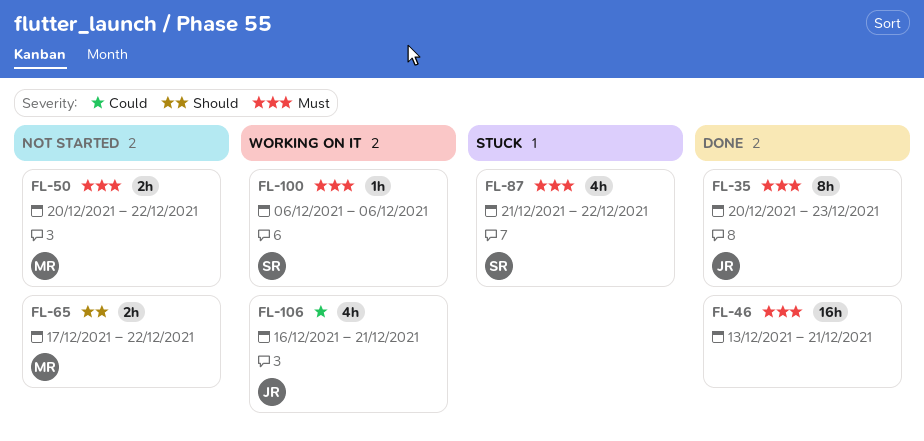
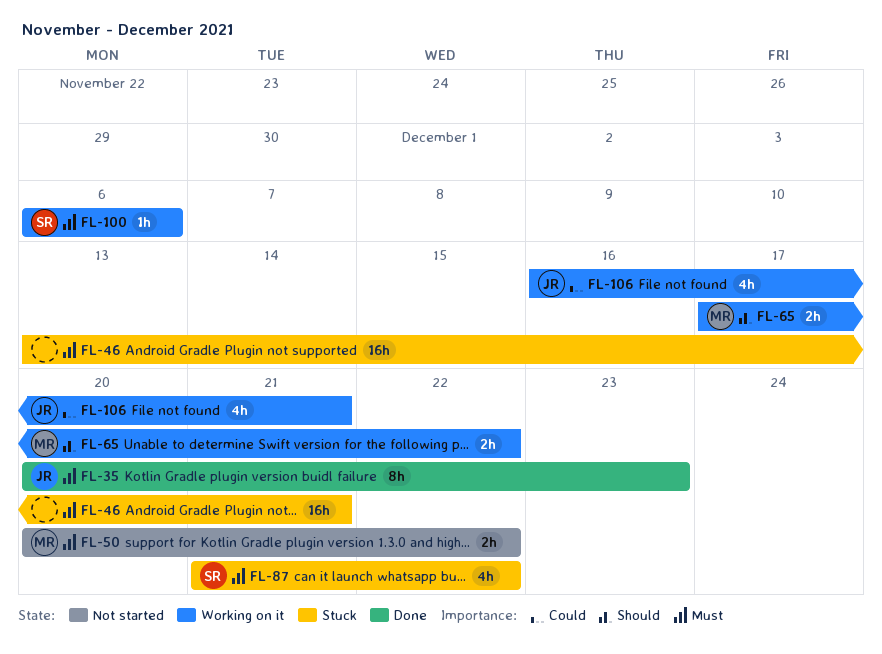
FL-46, status: Done -> Stuck
FL-65, status: Not started -> Working on it

